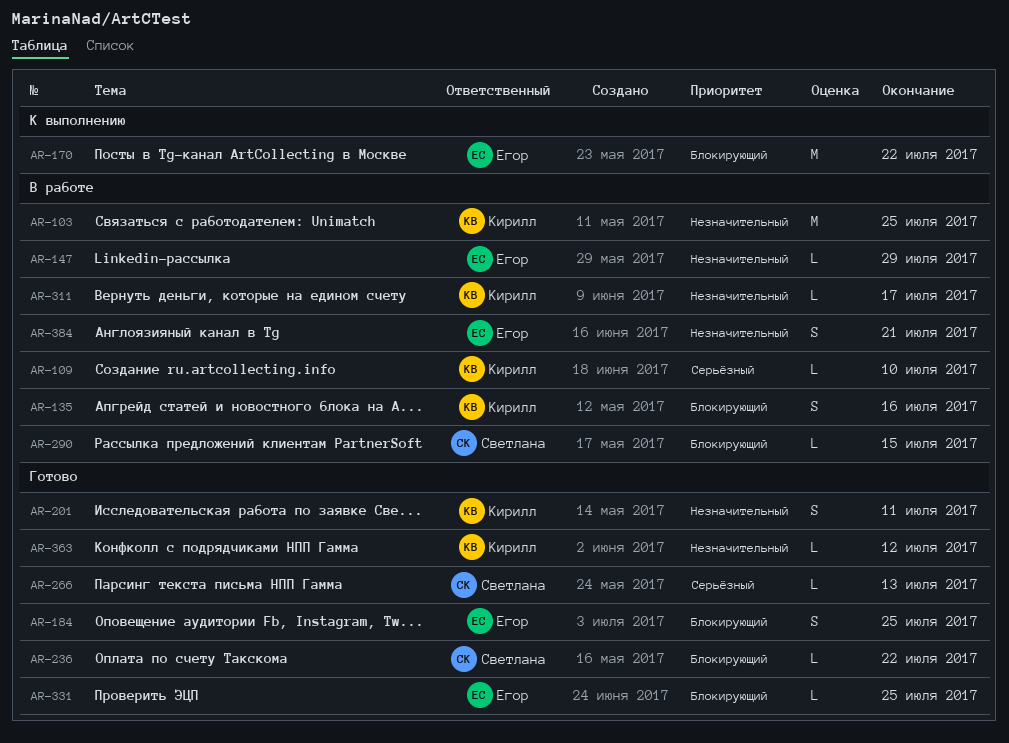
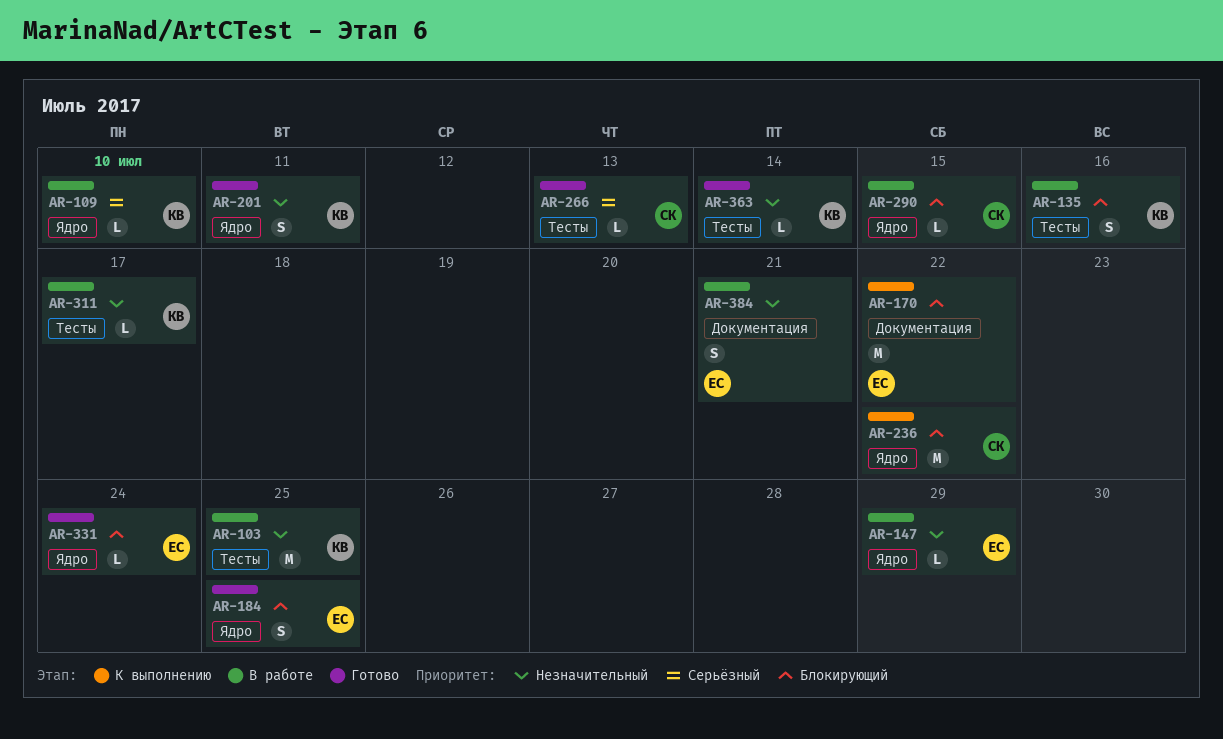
AR-236, status: Готово -> К выполнению
AR-236, estimate: L -> M
AR-331, due: Jul 25 -> Jul 24
AR-363, due: Jul 12 -> Jul 14

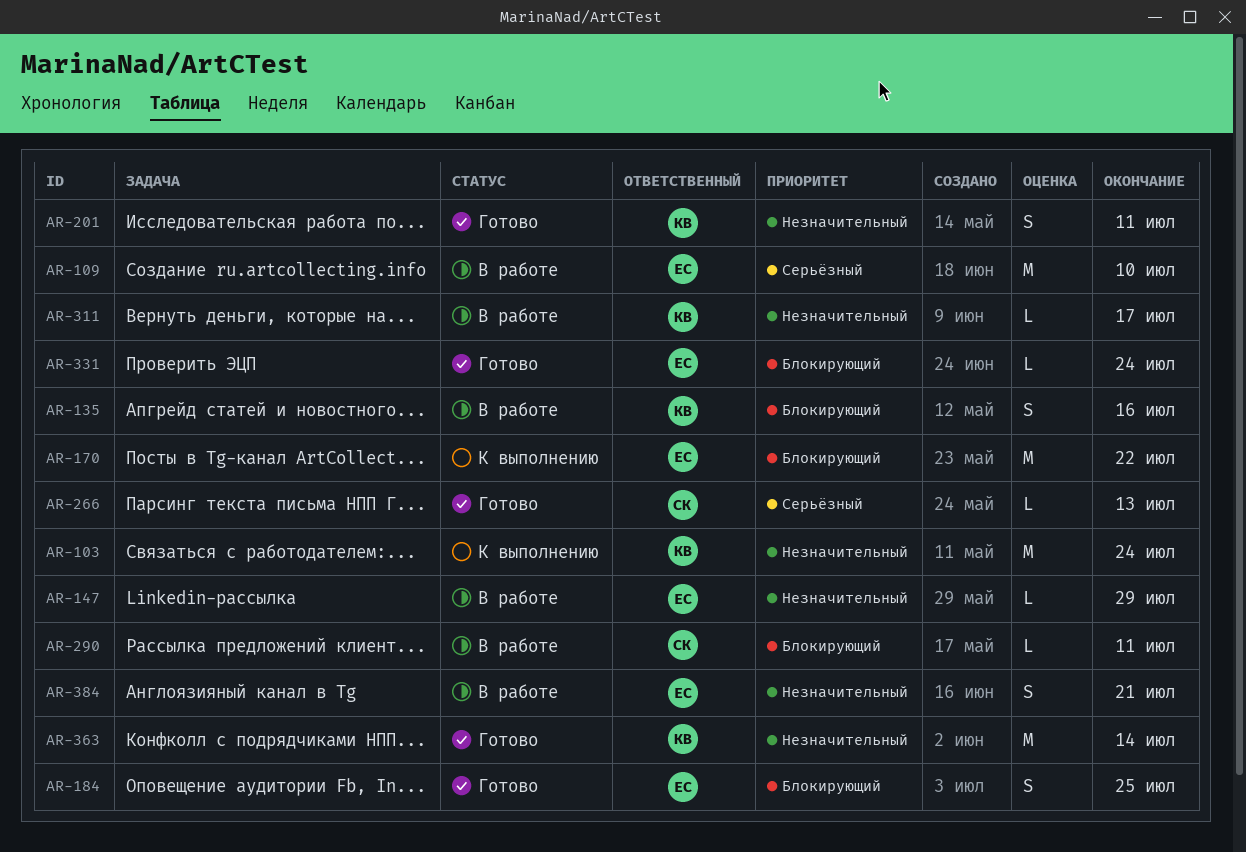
AR-103, status: В работе -> К выполнению
AR-103, due: Jul 25 -> Jul 24
AR-109, owner: КВ -> ЕС
AR-109, estimate: L -> M
AR-236: present -> none
AR-290, due: Jul 15 -> Jul 11
AR-363, estimate: L -> M

